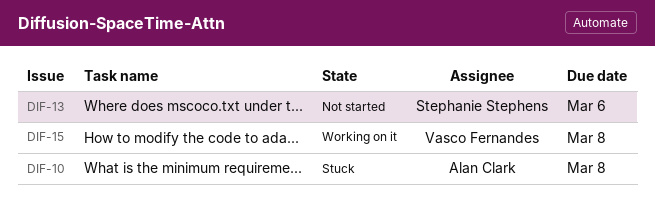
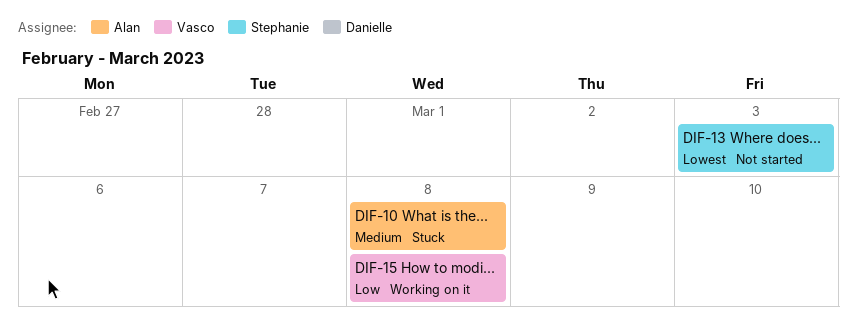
DIF-13, due: Mar 6 -> Mar 3

